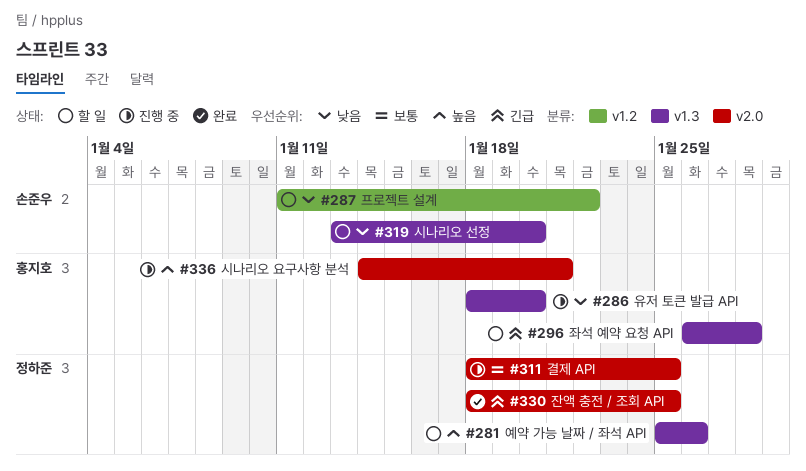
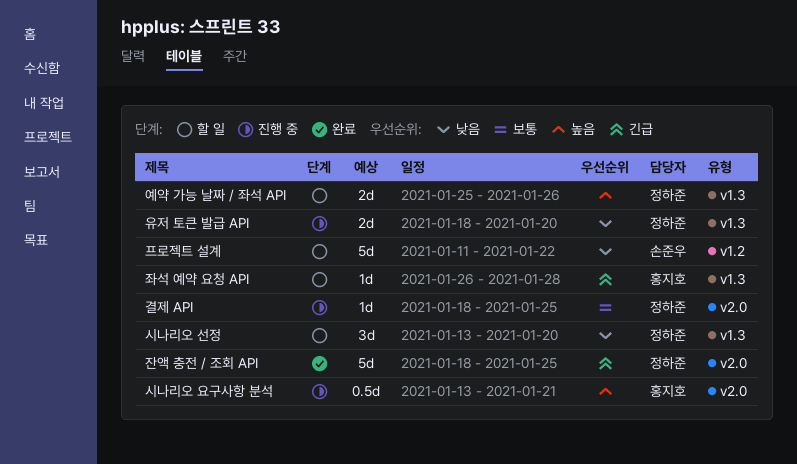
시나리오 선정, owner: 손준우 -> 정하준
시나리오 요구사항 분석, start: Jan 14 -> Jan 13
유저 토큰 발급 API, owner: 홍지호 -> 정하준

